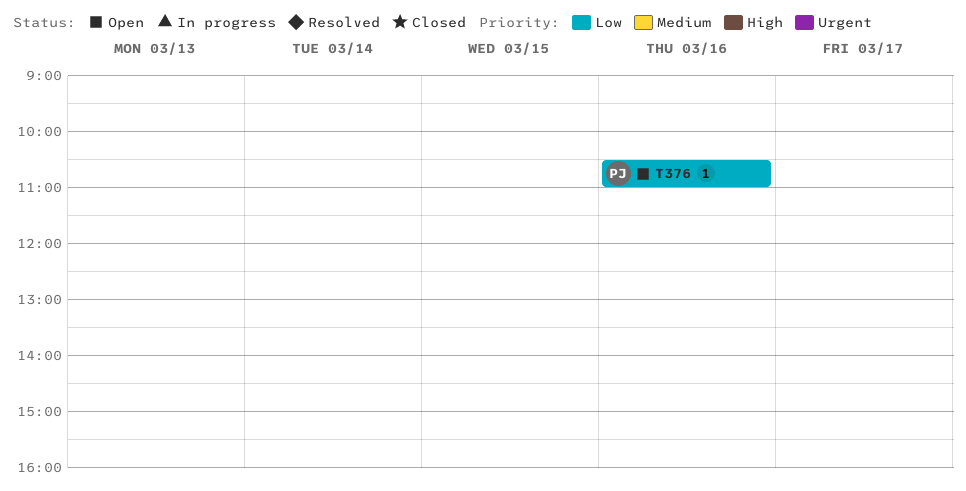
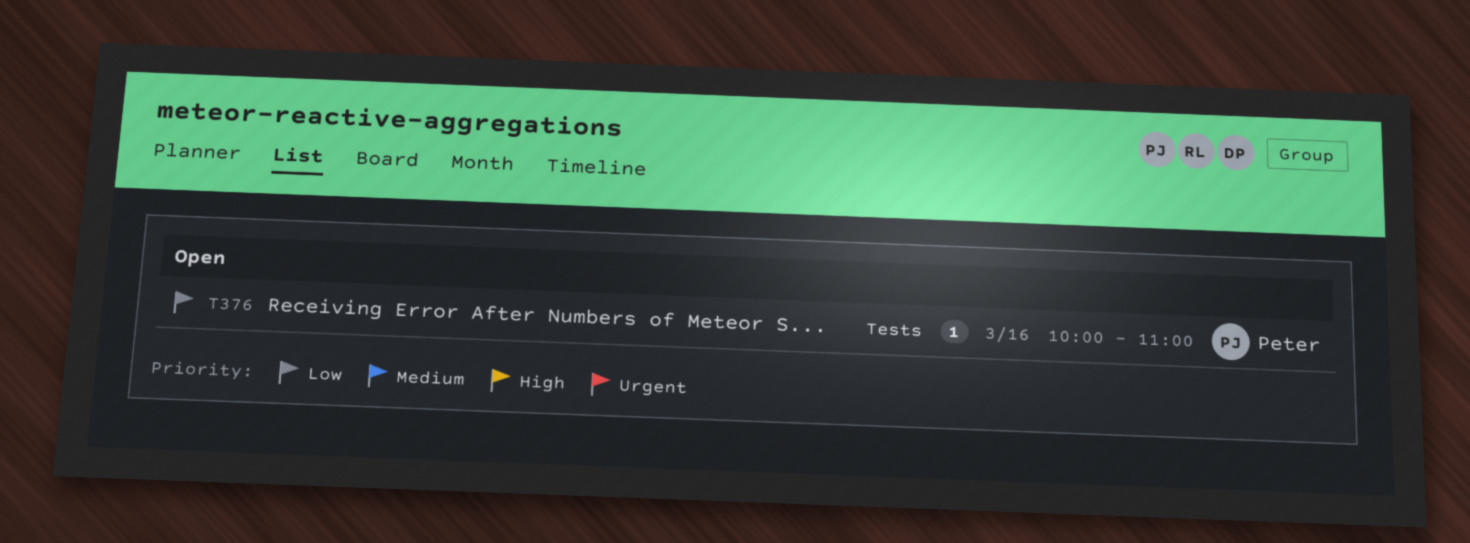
T376, begins: 10:30 -> 10:00

